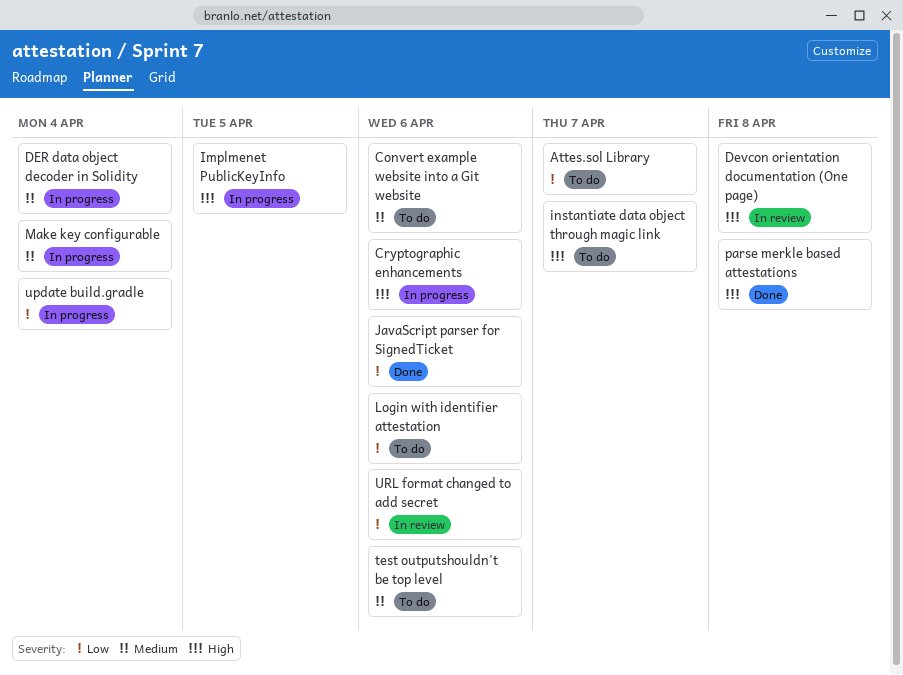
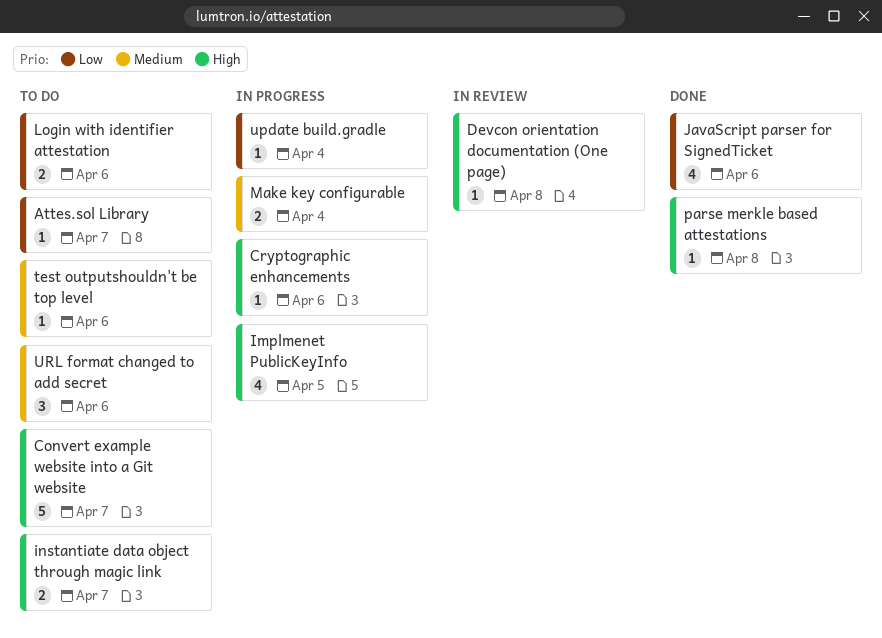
Convert example website into a Git website, priority: Medium -> High
Convert example website into a Git website, due: Apr 6 -> Apr 7
DER data object decoder in Solidity: present -> none
URL format changed to add secret, status: In review -> To do
URL format changed to add secret, priority: Low -> Medium

